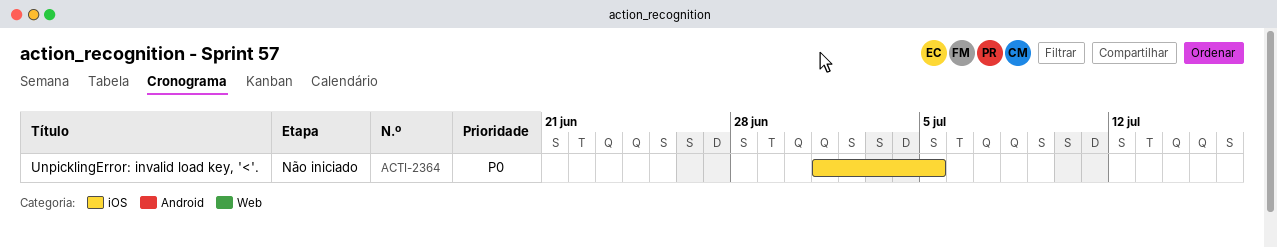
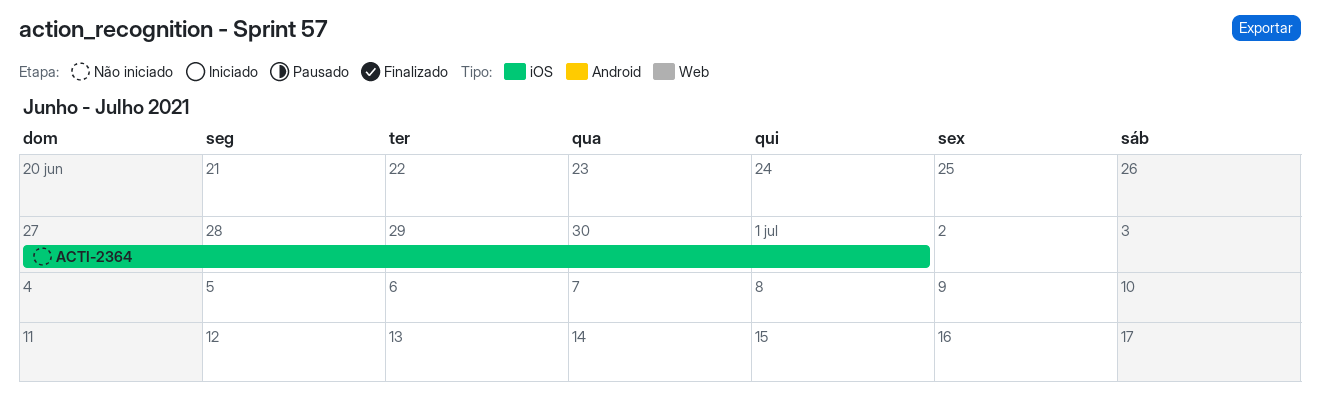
ACTI-2364, start: Jul 1 -> Jun 27
ACTI-2364, due: Jul 5 -> Jul 1

